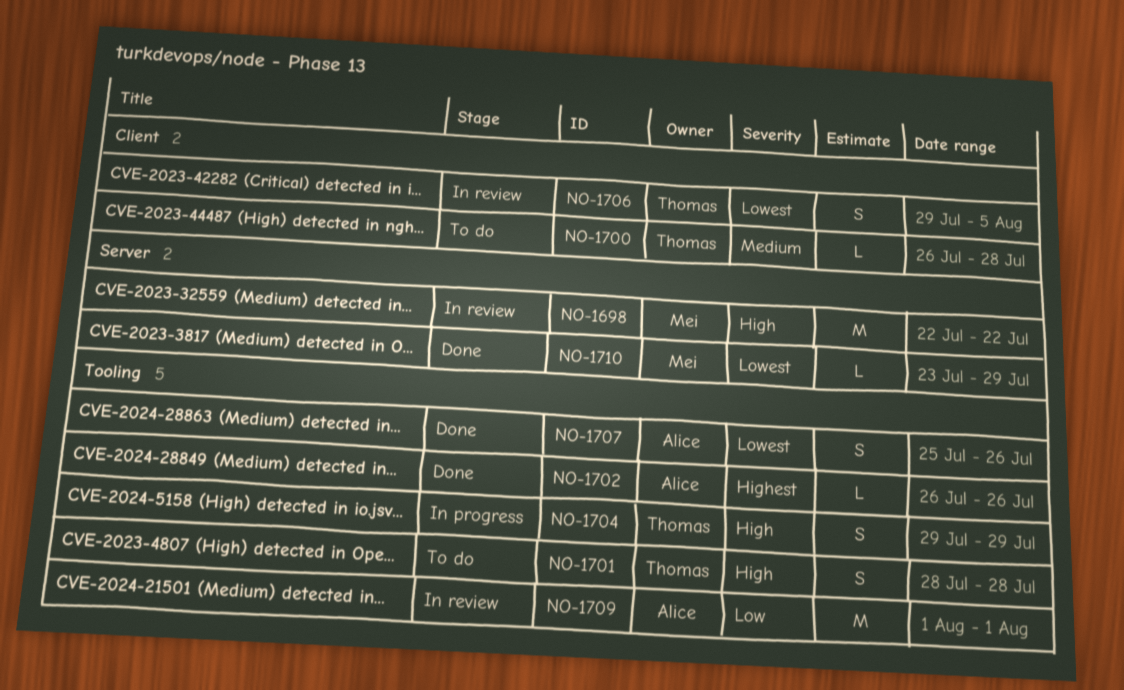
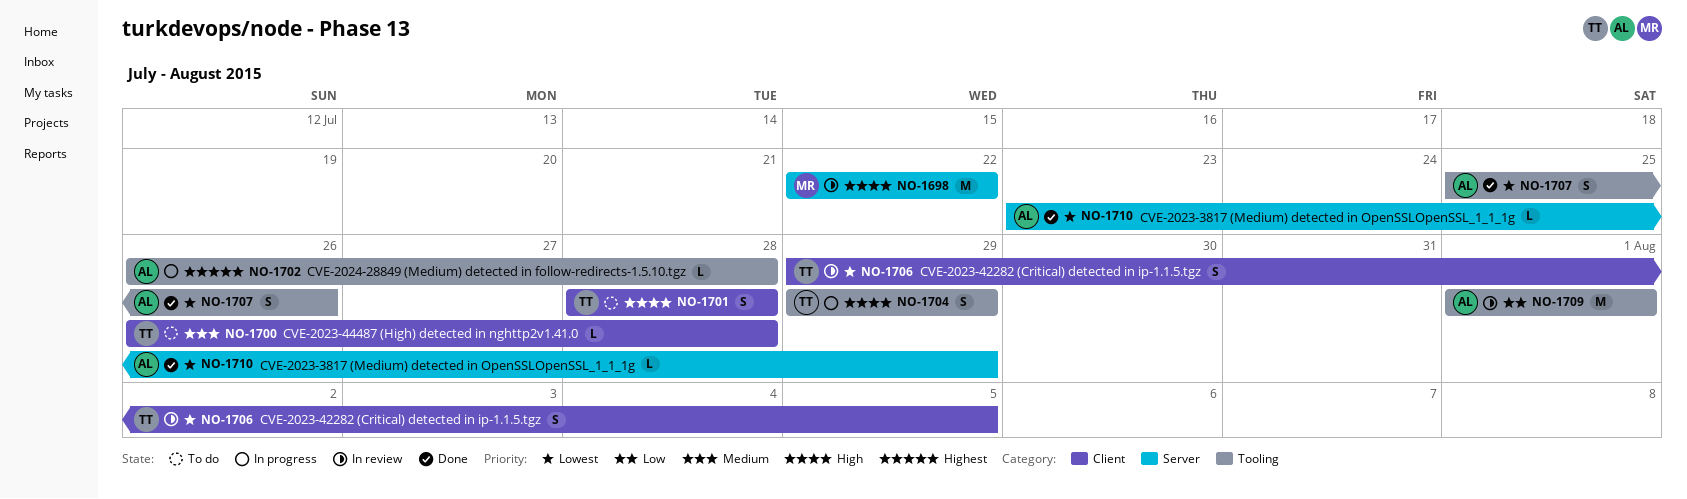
NO-1701, label: Tooling -> Client
NO-1702, status: Done -> In progress
NO-1702, due: Jul 26 -> Jul 28
NO-1710, owner: Mei -> Alice

